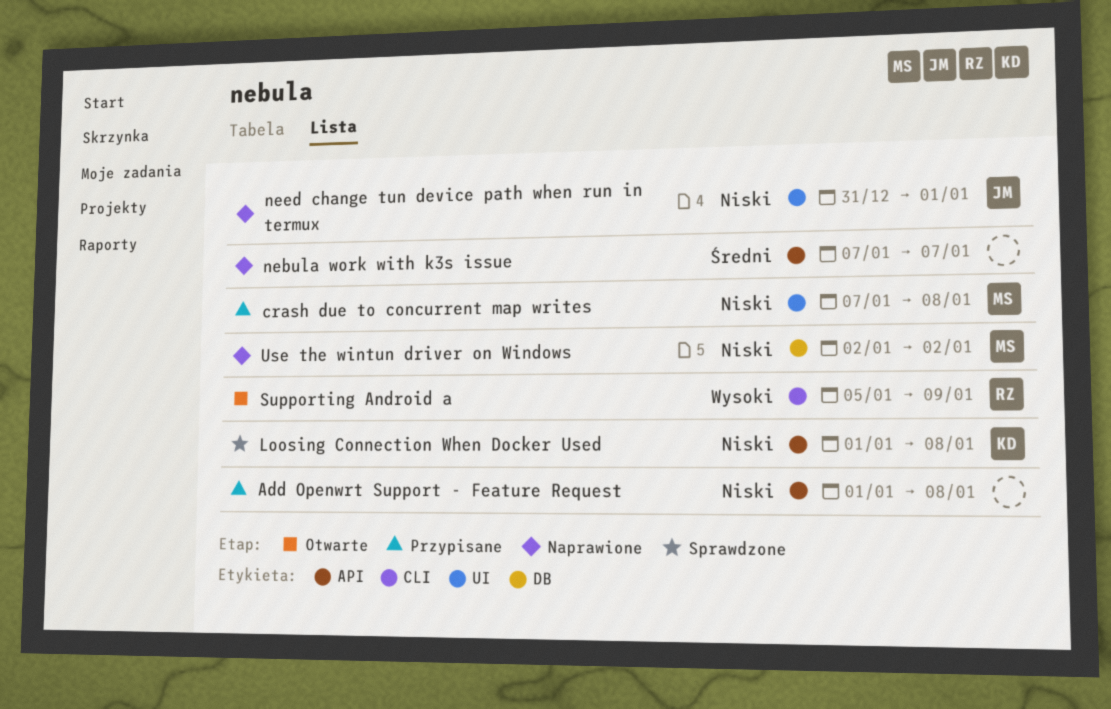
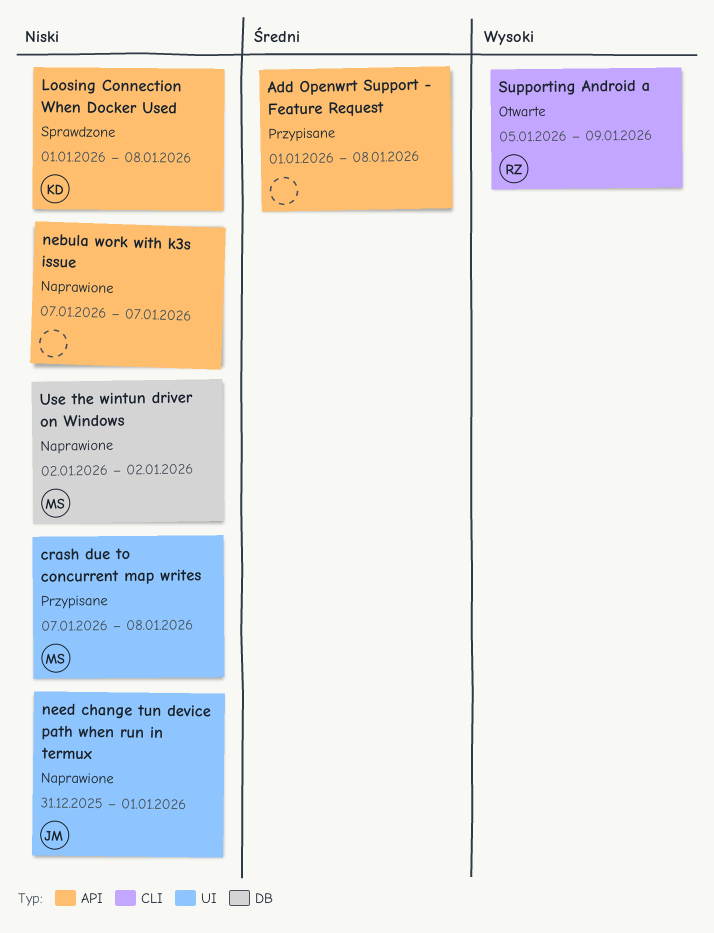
Add Openwrt Support - Feature Request, priority: Niski -> Średni
nebula work with k3s issue, priority: Średni -> Niski

